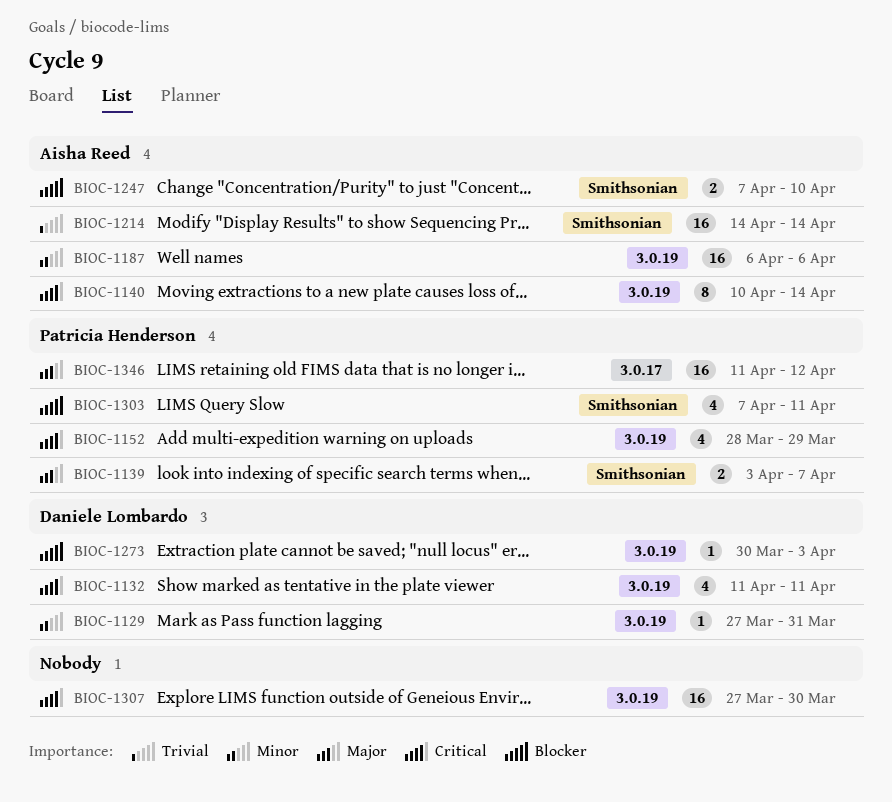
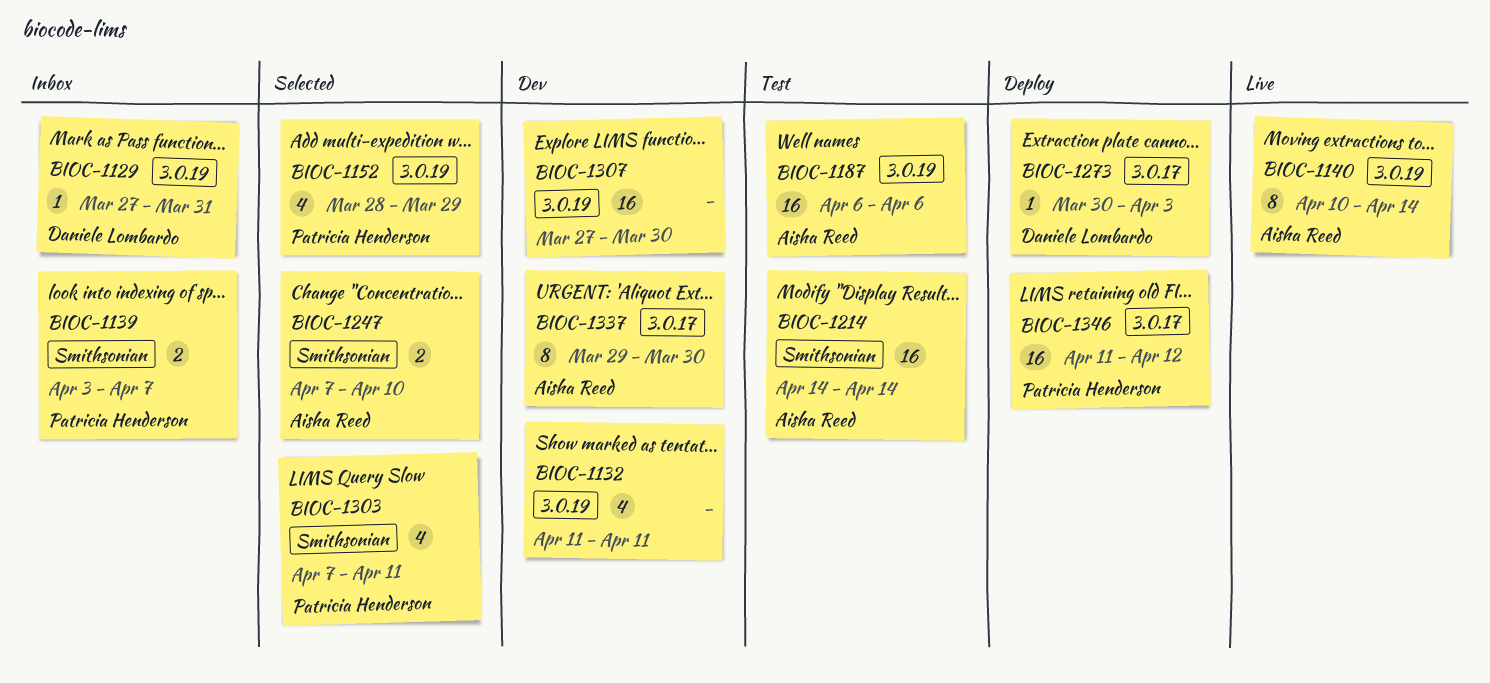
BIOC-1132, owner: Daniele Lombardo -> none
BIOC-1273, label: 3.0.19 -> 3.0.17
BIOC-1337: none -> present

